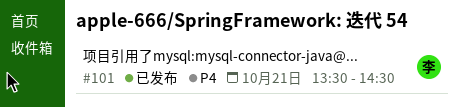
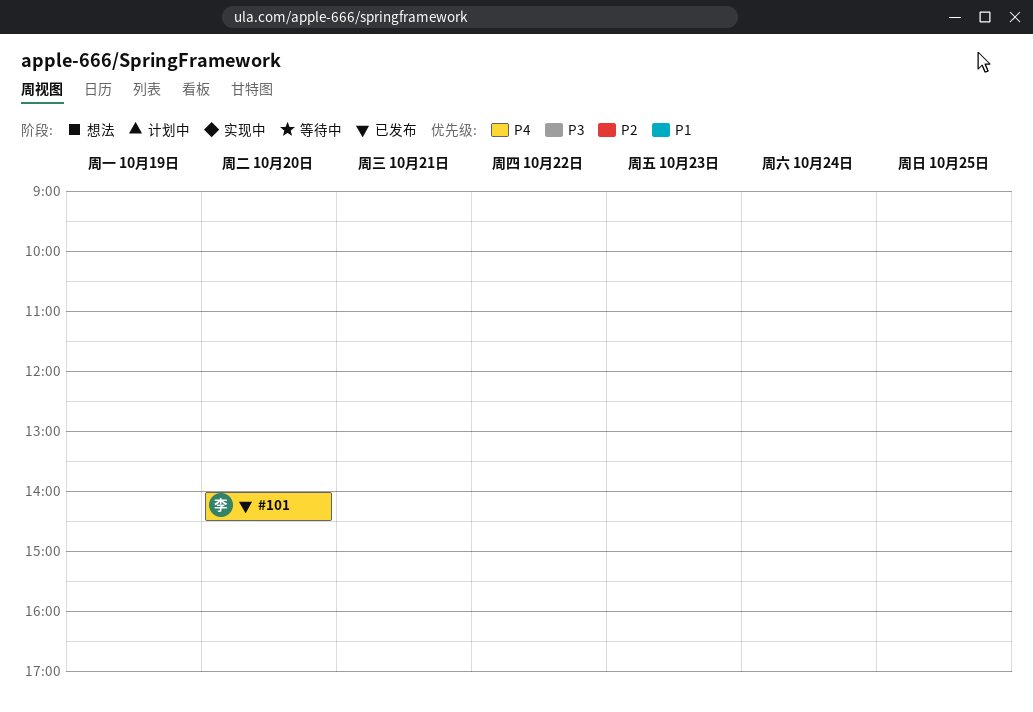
#101, day: Oct 21 -> Oct 20
#101, begins: 13:30 -> 14:00

